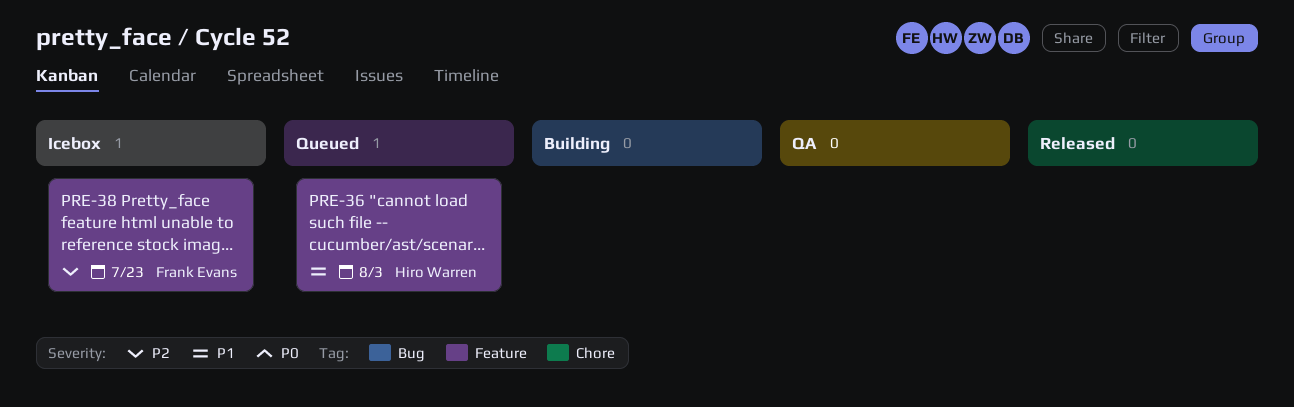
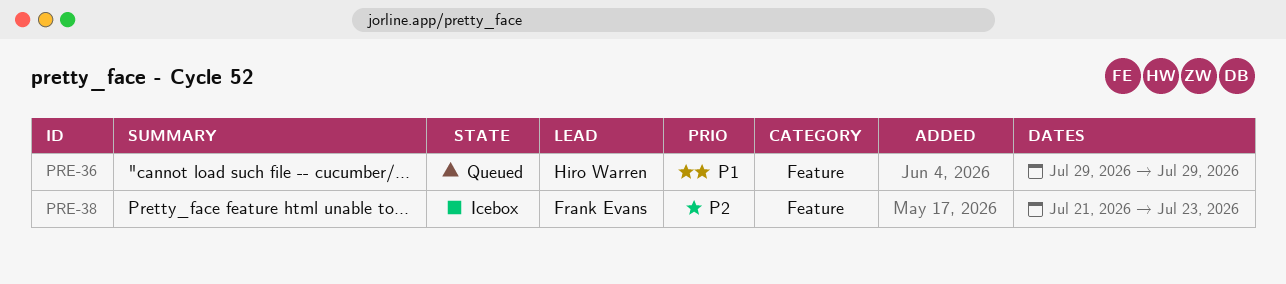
PRE-36, due: Aug 3 -> Jul 29

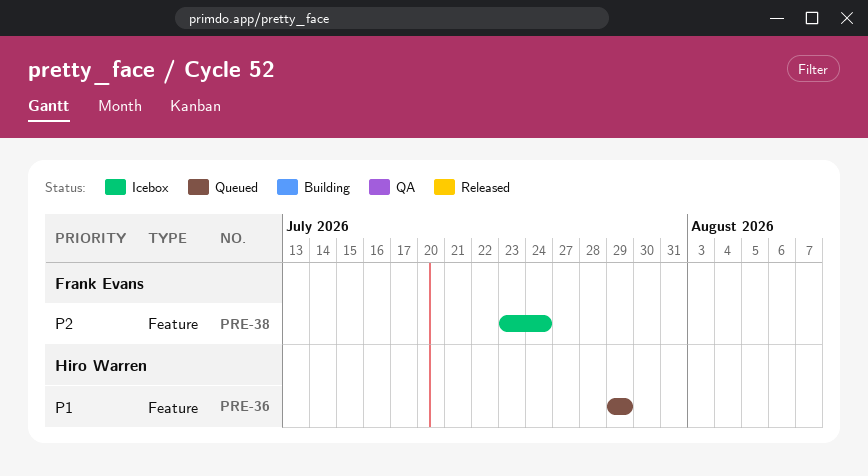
PRE-38, start: Jul 21 -> Jul 23
PRE-38, due: Jul 23 -> Jul 24

